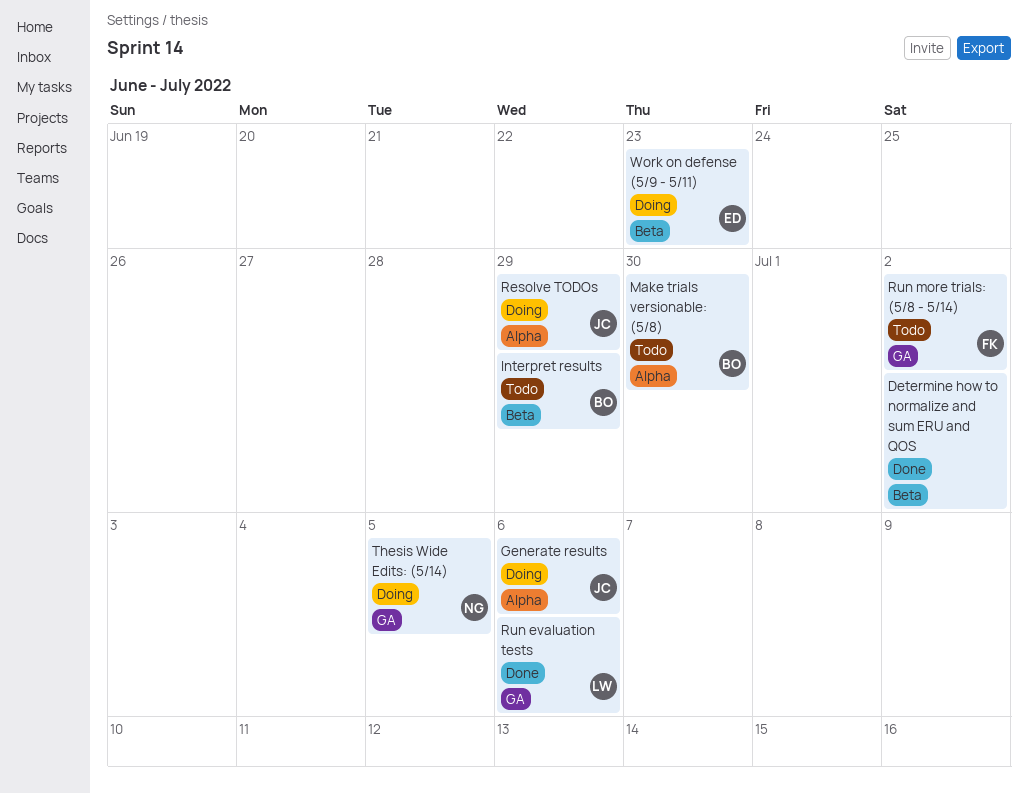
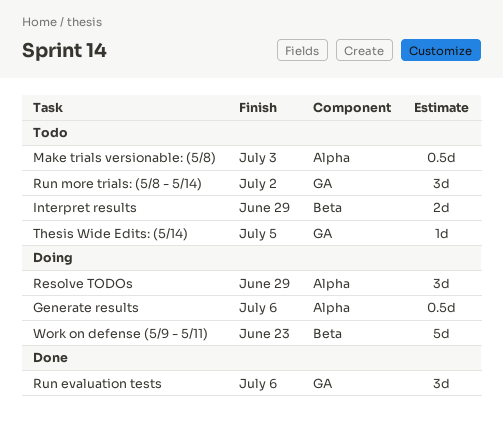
Determine how to normalize and sum ERU and QOS: present -> none
Make trials versionable: (5/8), due: Jun 30 -> Jul 3
Thesis Wide Edits: (5/14), status: Doing -> Todo

